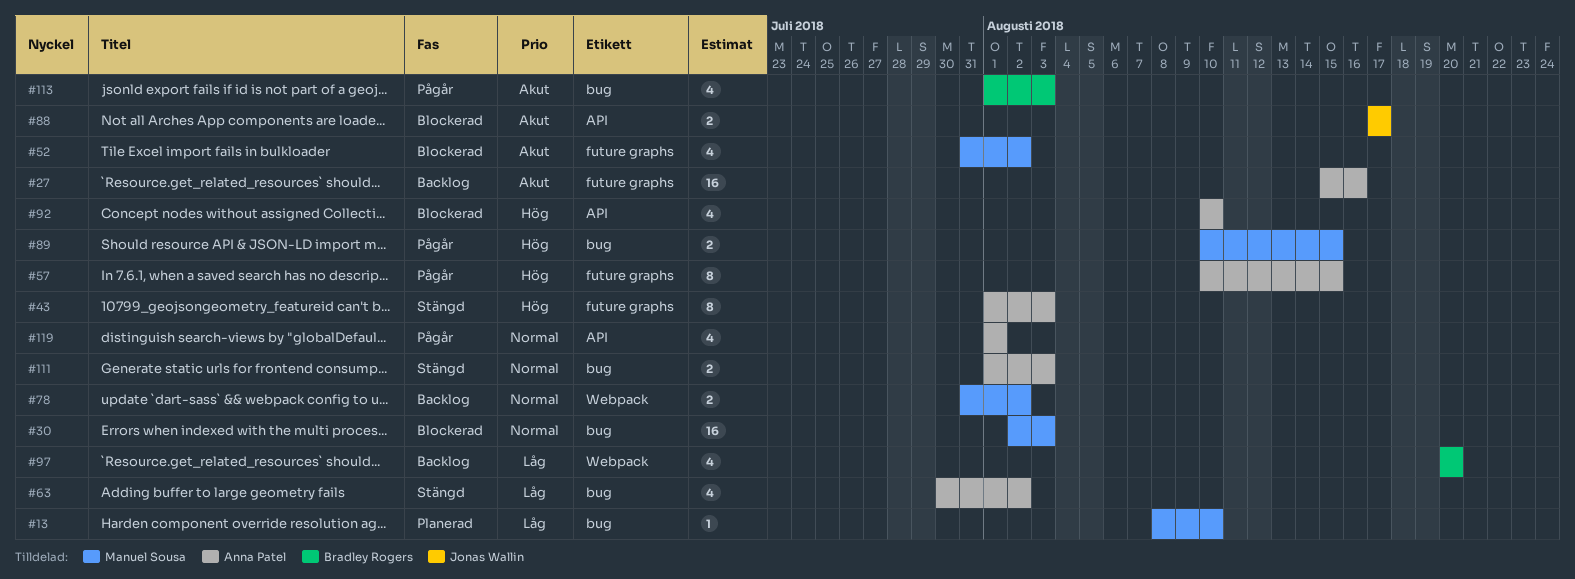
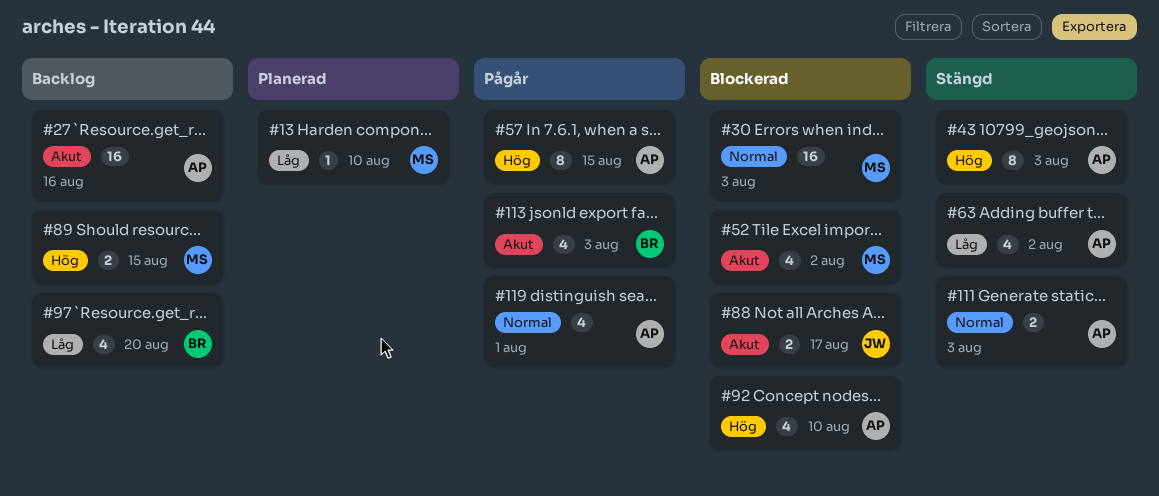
#78: present -> none
#89, status: Pågår -> Backlog

